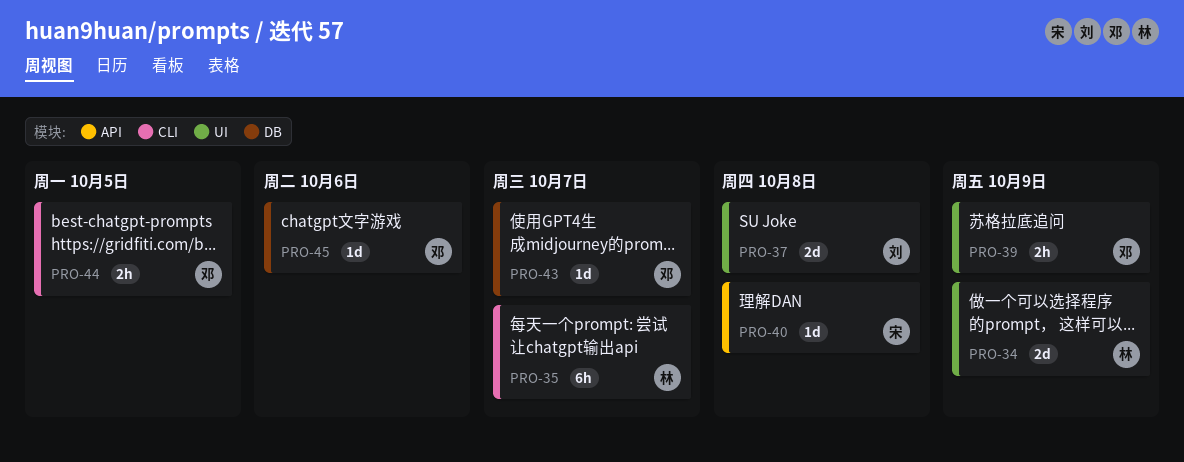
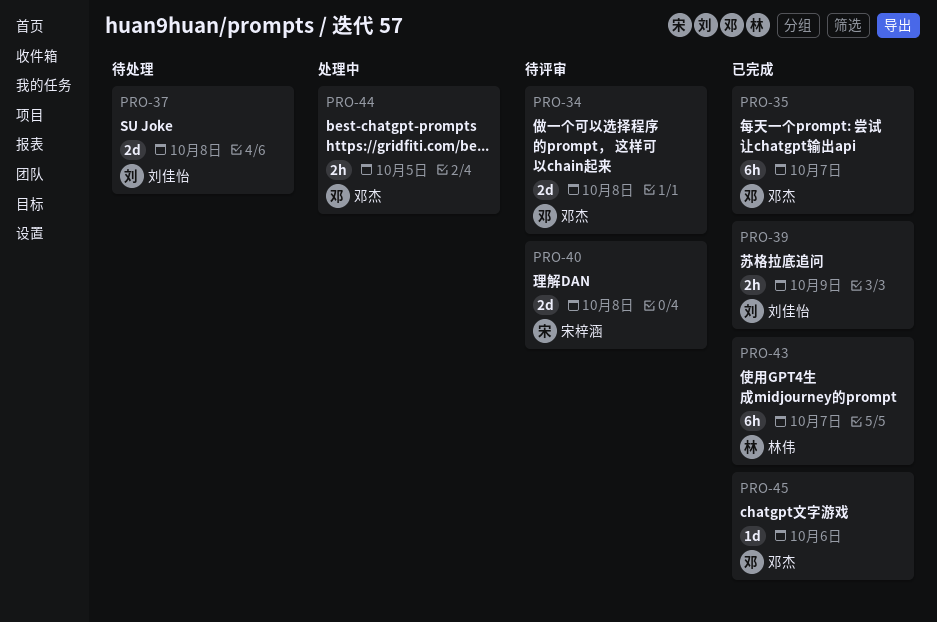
PRO-34, owner: 林伟 -> 邓杰
PRO-34, due: Oct 9 -> Oct 8
PRO-35, owner: 林伟 -> 邓杰
PRO-39, owner: 邓杰 -> 刘佳怡
PRO-40, estimate: 1d -> 2d
PRO-43, owner: 邓杰 -> 林伟
PRO-43, estimate: 1d -> 6h

